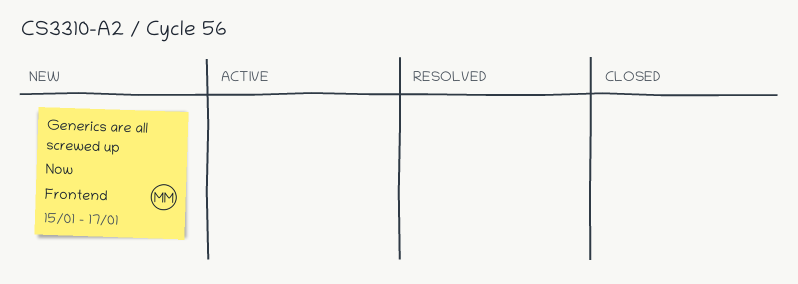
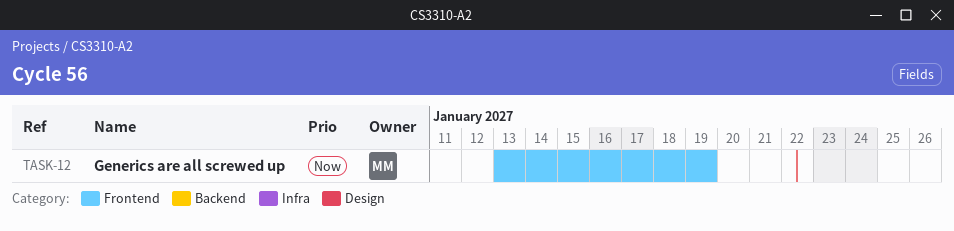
Generics are all screwed up, start: Jan 15 -> Jan 13
Generics are all screwed up, due: Jan 17 -> Jan 19

